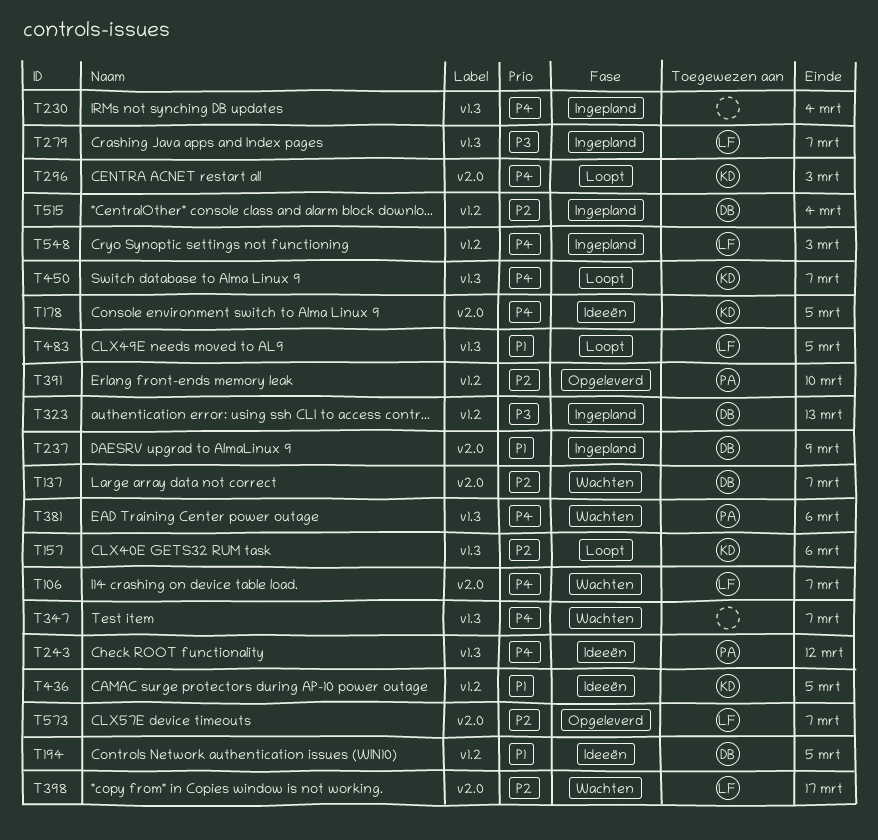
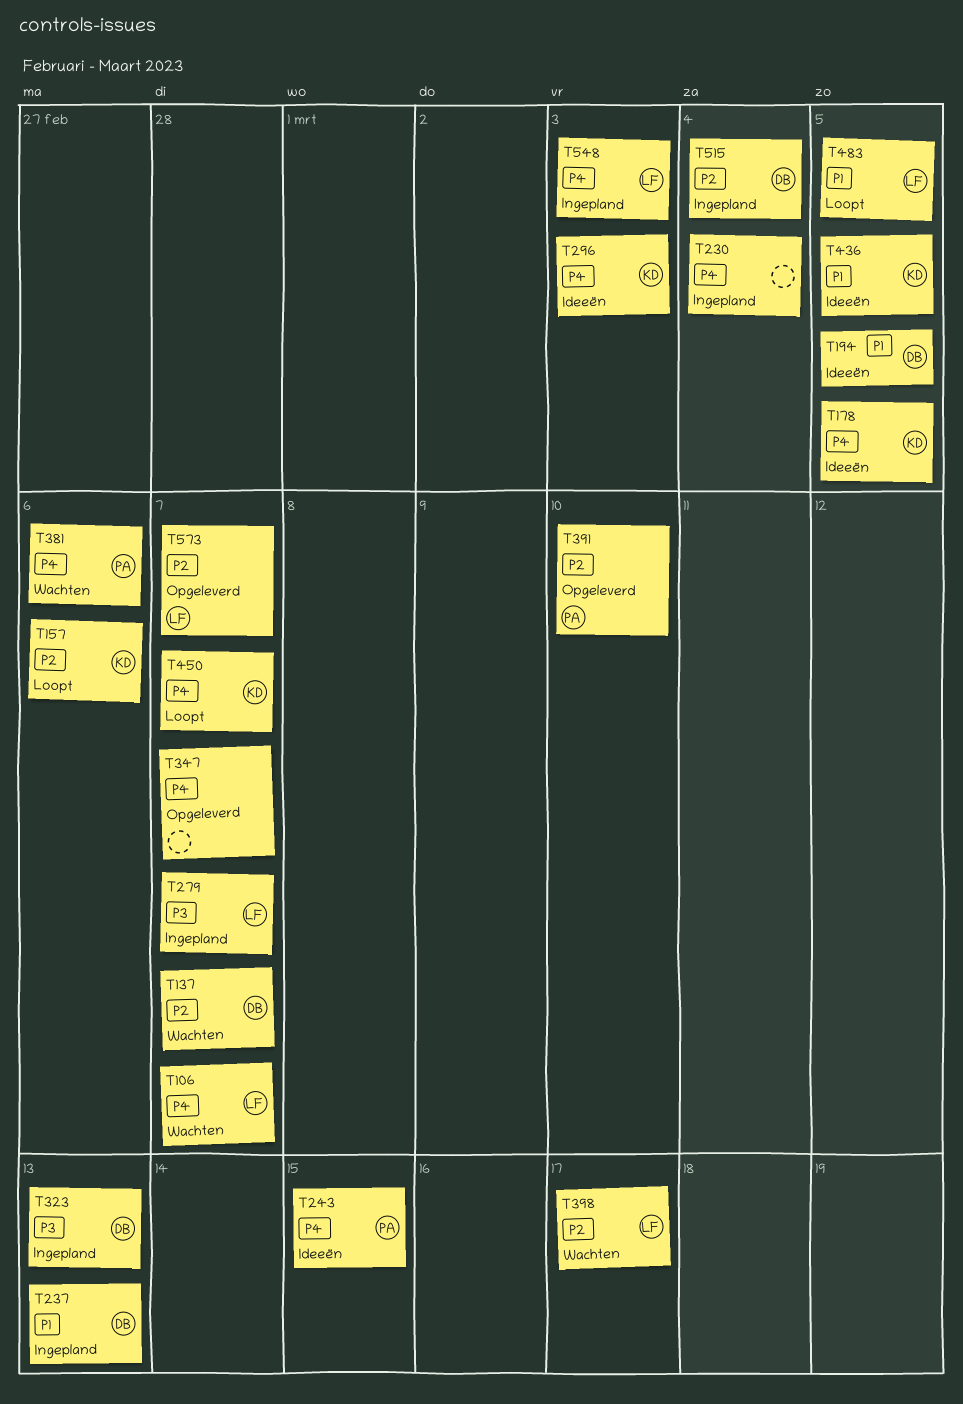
T237, due: Mar 9 -> Mar 13
T243, due: Mar 12 -> Mar 15
T296, status: Loopt -> Ideeën
T347, status: Wachten -> Opgeleverd

